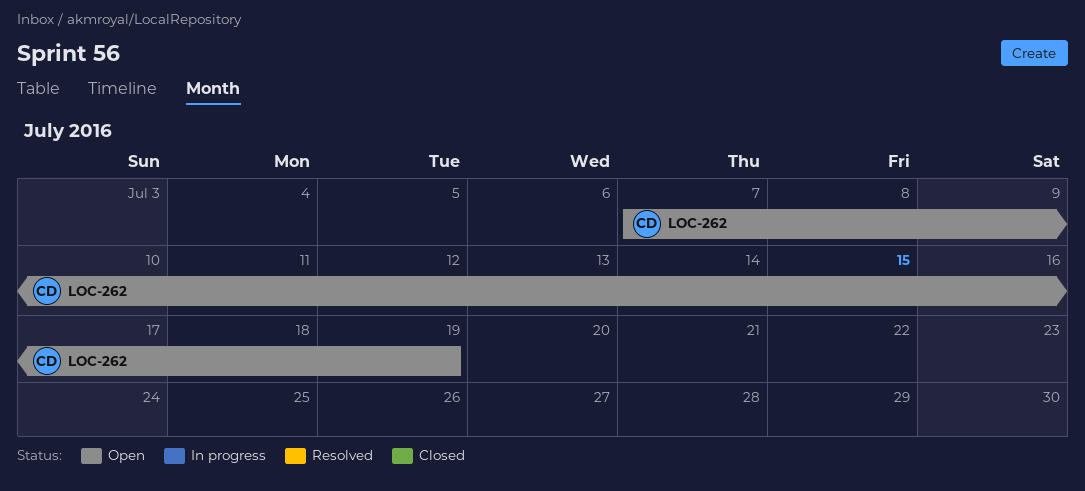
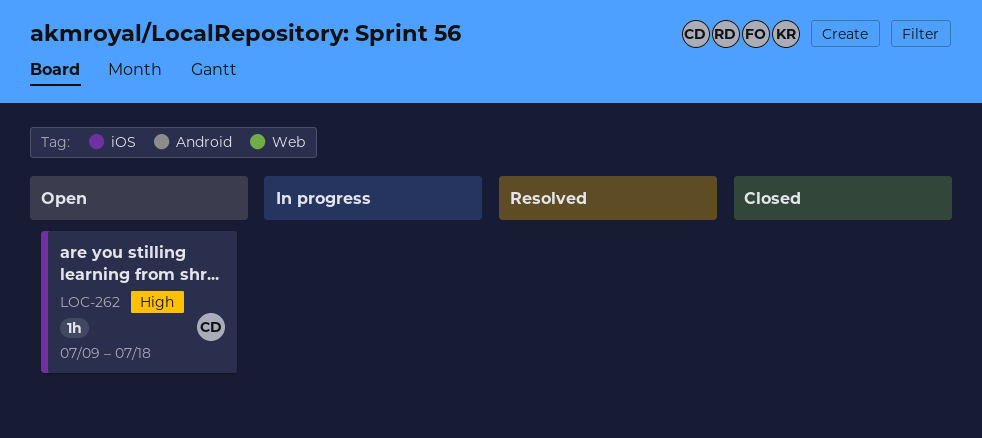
LOC-262, start: Jul 7 -> Jul 9
LOC-262, due: Jul 19 -> Jul 18

